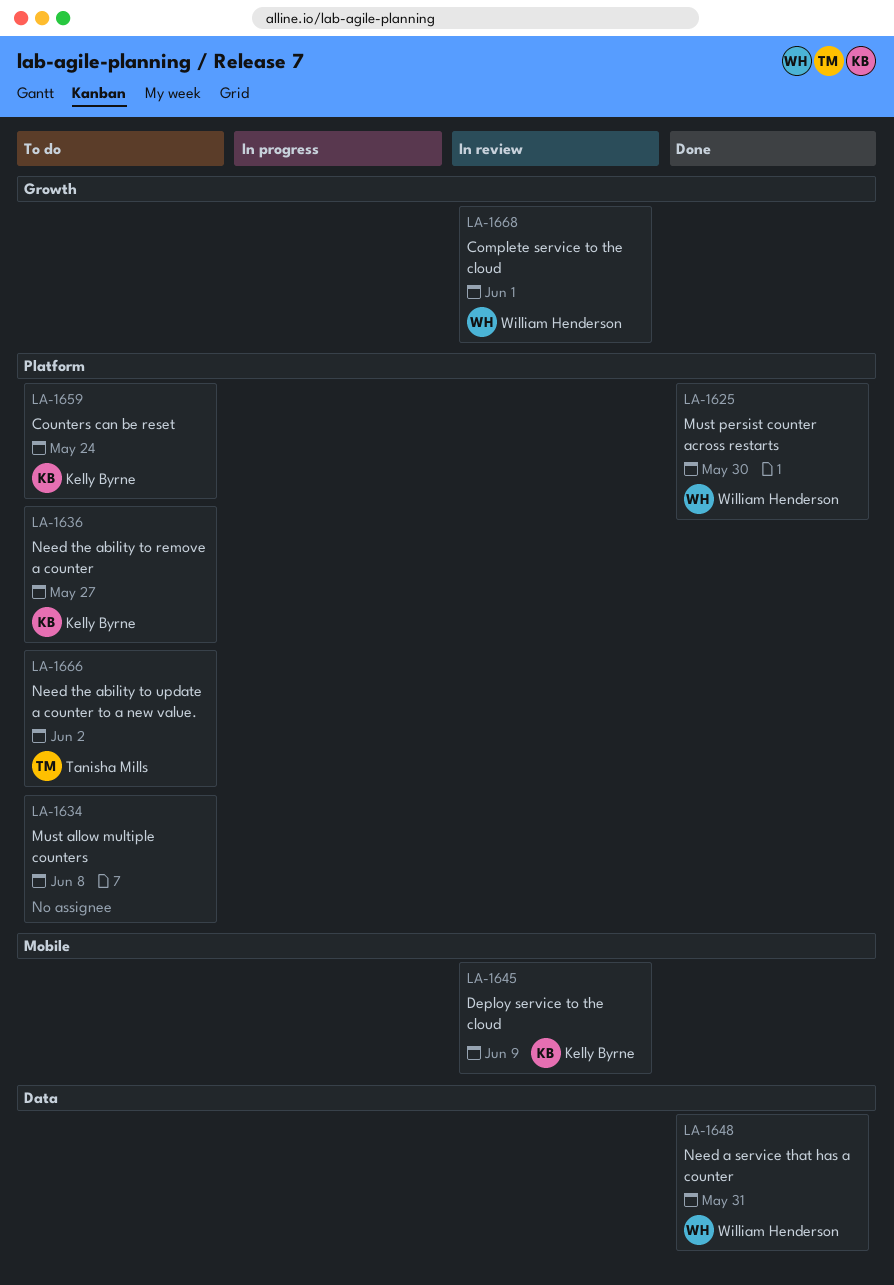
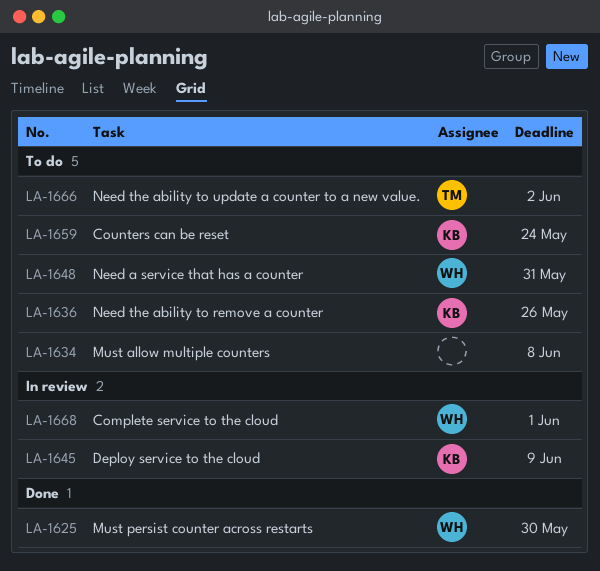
LA-1636, due: May 27 -> May 26
LA-1648, status: Done -> To do

